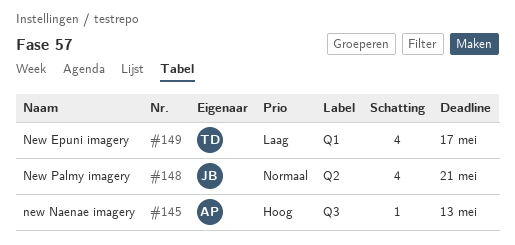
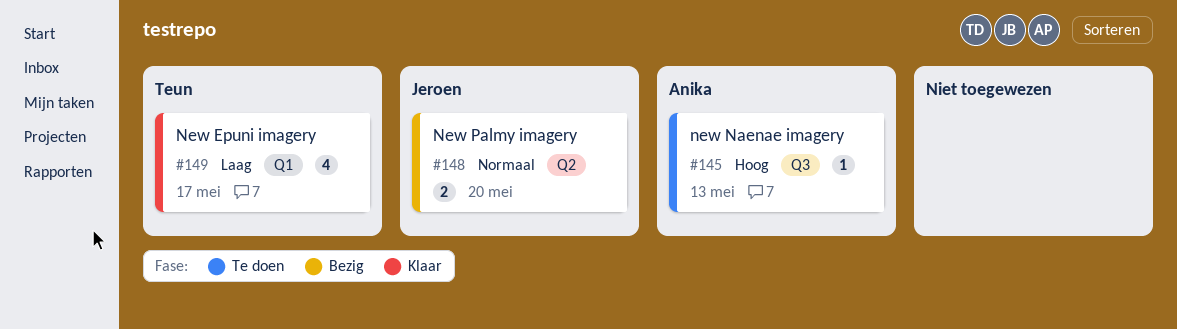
#148, estimate: 4 -> 2
#148, due: May 21 -> May 20

